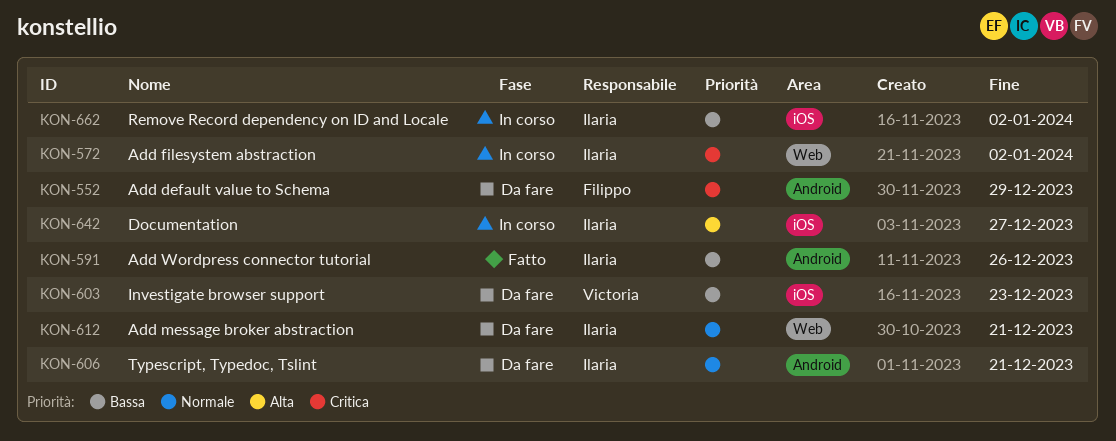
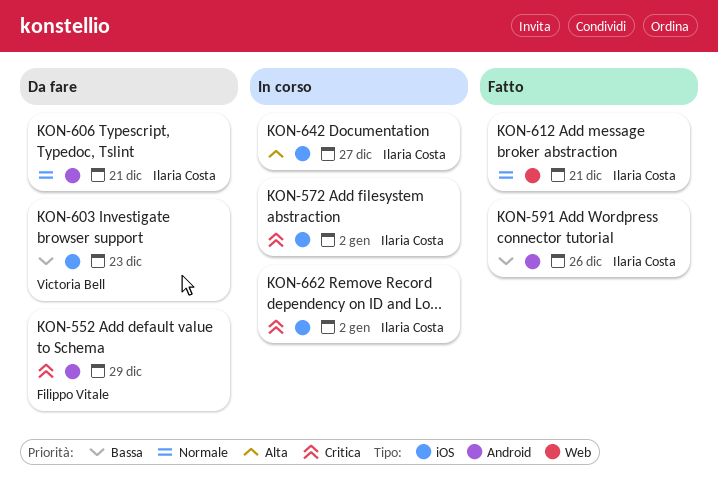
KON-572, label: Web -> iOS
KON-612, status: Da fare -> Fatto
KON-662, priority: Bassa -> Critica

